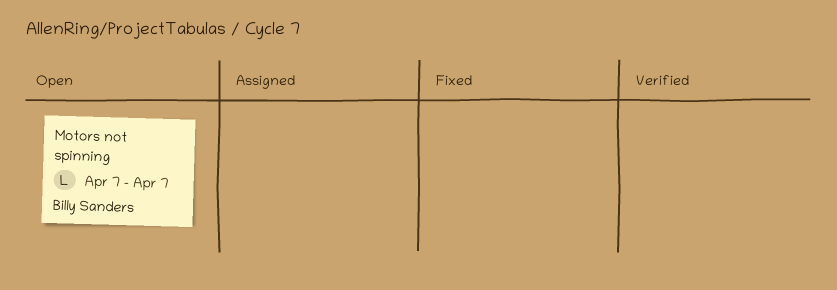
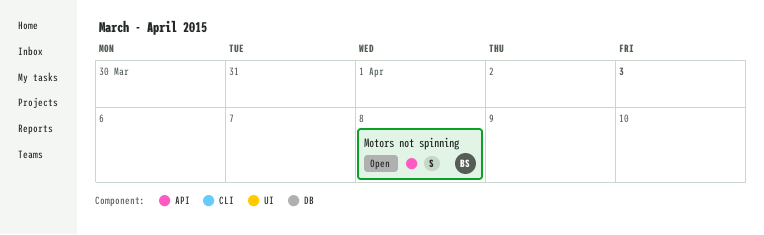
Motors not spinning, estimate: L -> S
Motors not spinning, due: Apr 7 -> Apr 8

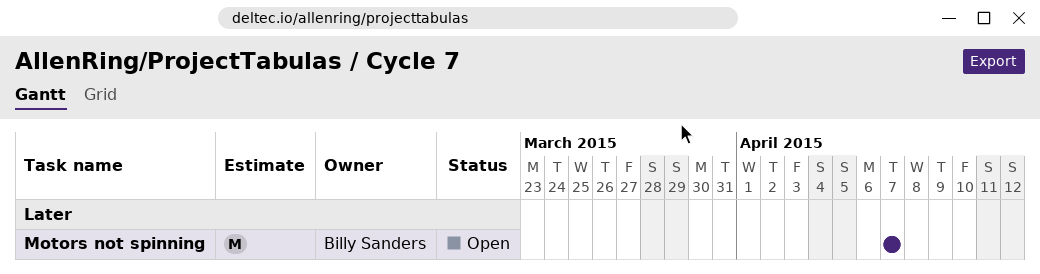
Motors not spinning, estimate: S -> M
Motors not spinning, due: Apr 8 -> Apr 7

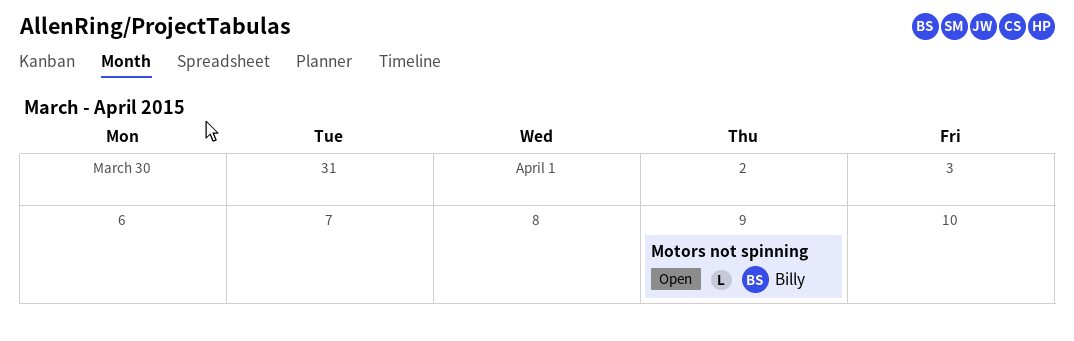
Motors not spinning, estimate: M -> L
Motors not spinning, due: Apr 7 -> Apr 9

